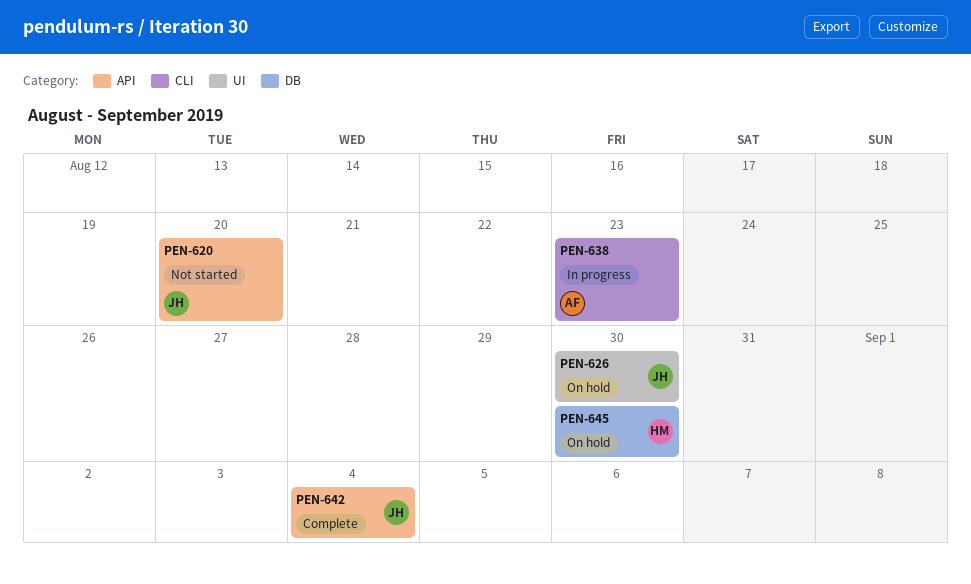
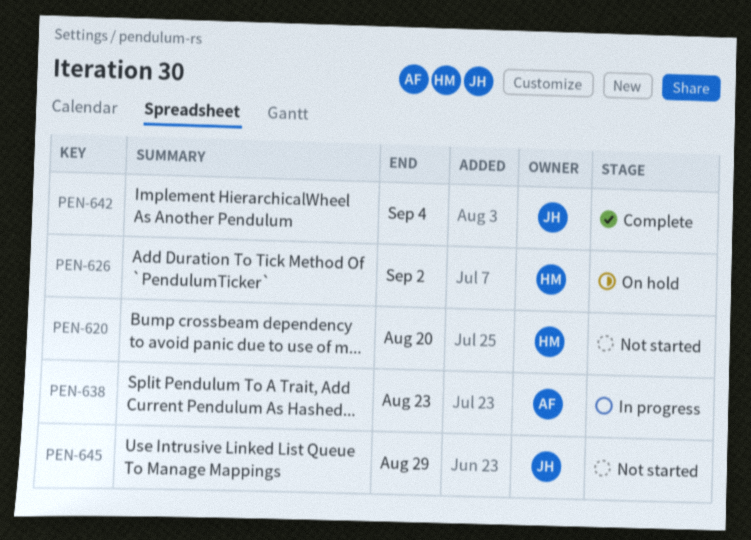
PEN-620, owner: JH -> HM
PEN-626, owner: JH -> HM
PEN-626, due: Aug 30 -> Sep 2
PEN-645, status: On hold -> Not started
PEN-645, owner: HM -> JH
PEN-645, due: Aug 30 -> Aug 29

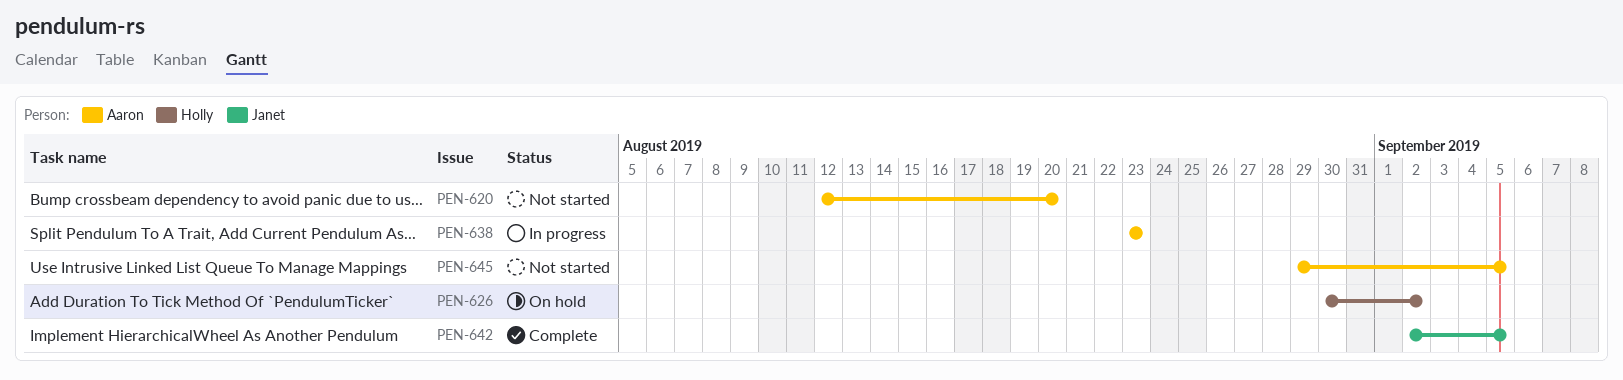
PEN-620, owner: Holly -> Aaron
PEN-642, due: Sep 4 -> Sep 5
PEN-645, owner: Janet -> Aaron
PEN-645, due: Aug 29 -> Sep 5

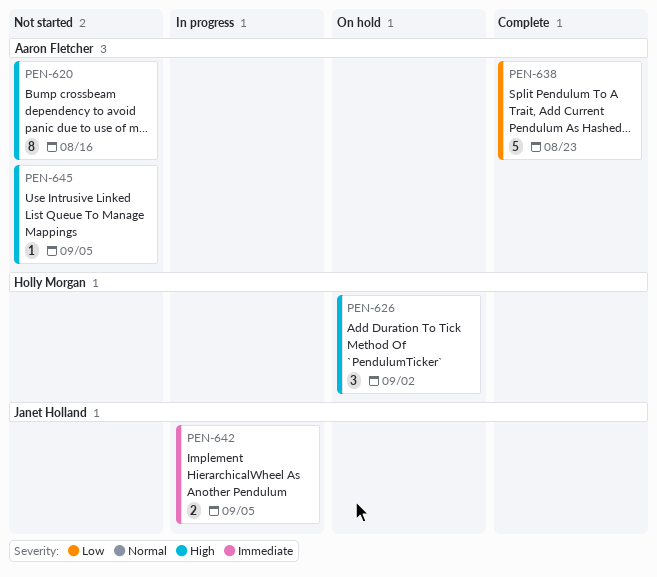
PEN-620, due: Aug 20 -> Aug 16
PEN-638, status: In progress -> Complete
PEN-642, status: Complete -> In progress

